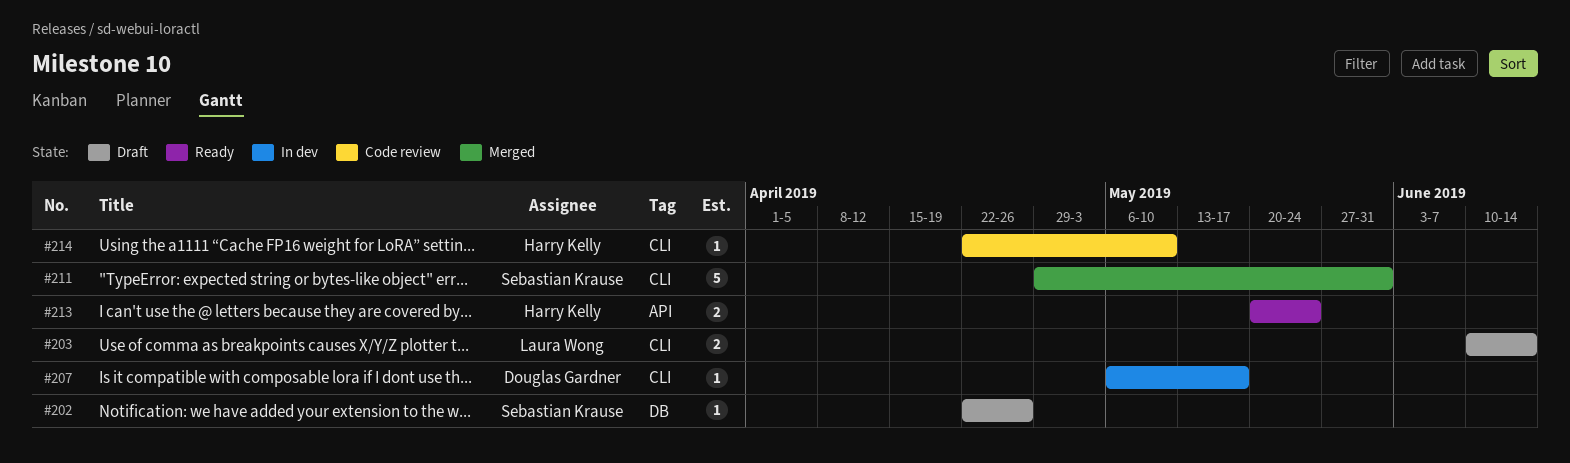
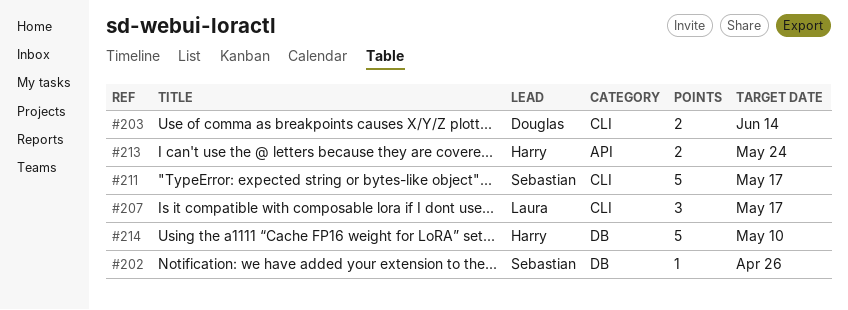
#203, owner: Laura Wong -> Douglas Gardner
#207, owner: Douglas Gardner -> Laura Wong
#207, estimate: 1 -> 3
#211, due: May 31 -> May 17
#214, label: CLI -> DB
#214, estimate: 1 -> 5

